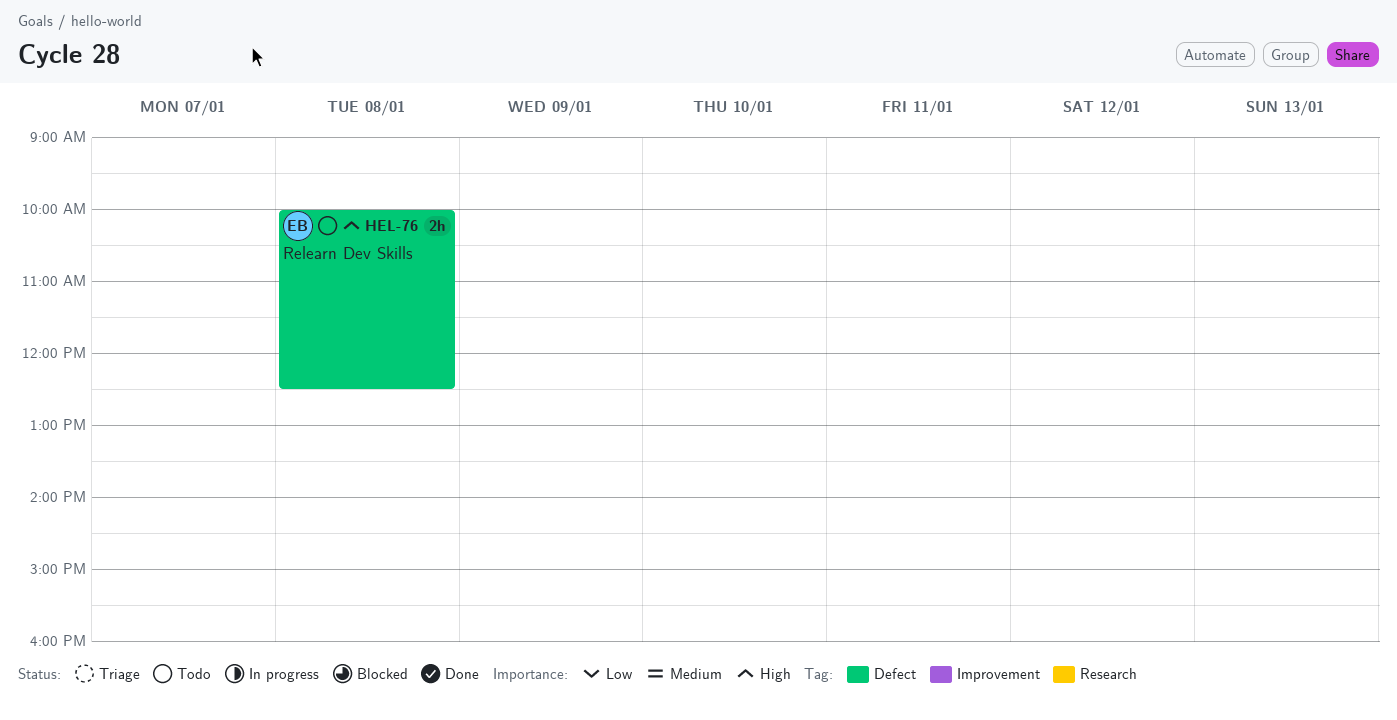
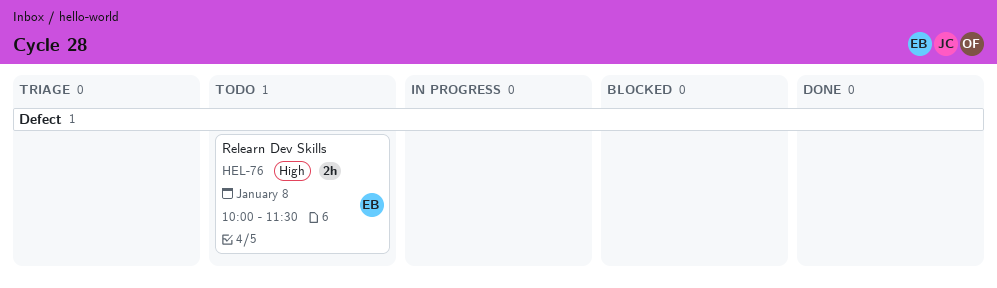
HEL-76, ends: 12:30 -> 11:30

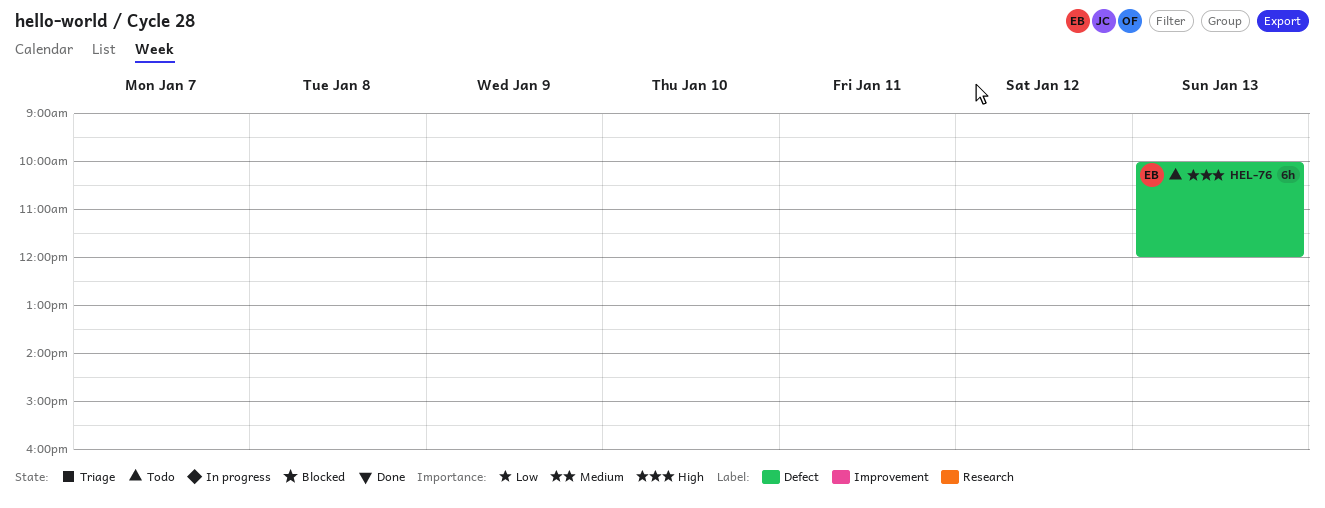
HEL-76, estimate: 2h -> 6h
HEL-76, day: Jan 8 -> Jan 13
HEL-76, ends: 11:30 -> 12:00

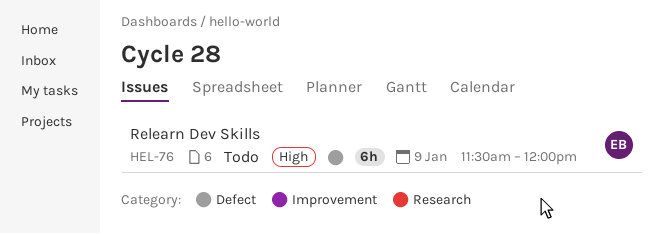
HEL-76, day: Jan 13 -> Jan 9
HEL-76, begins: 10:00 -> 11:30

